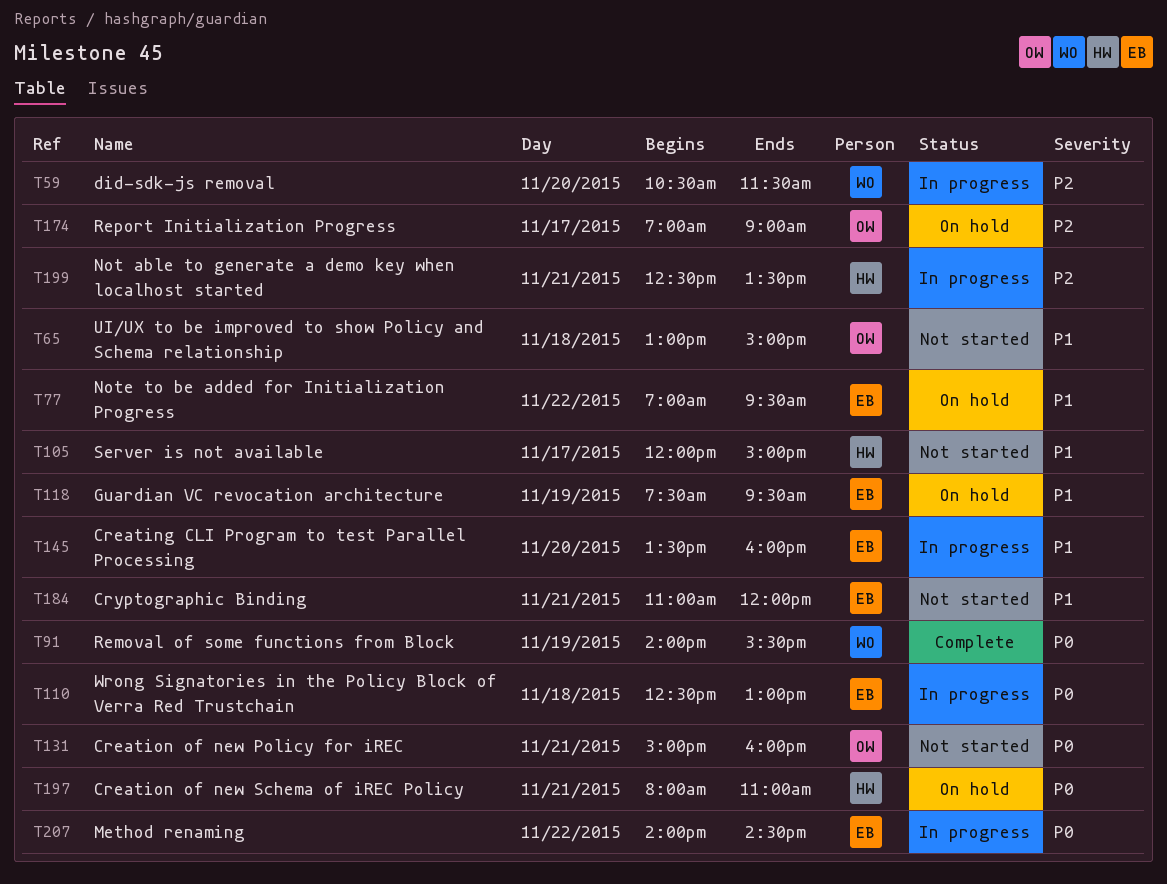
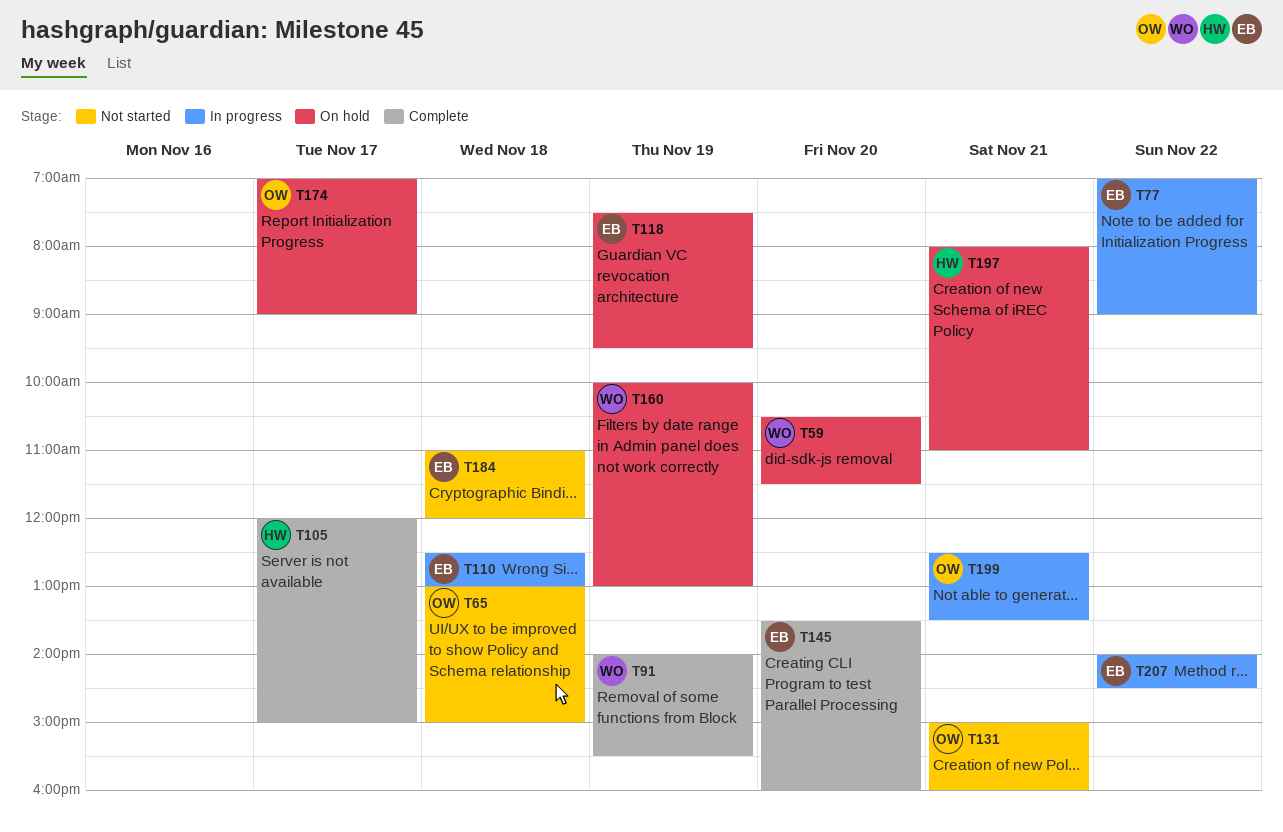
T59, status: In progress -> On hold
T77, status: On hold -> In progress
T77, ends: 09:30 -> 09:00
T105, status: Not started -> Complete
T145, status: In progress -> Complete
T160: none -> present
T184, day: Nov 21 -> Nov 18
T199, owner: HW -> OW

